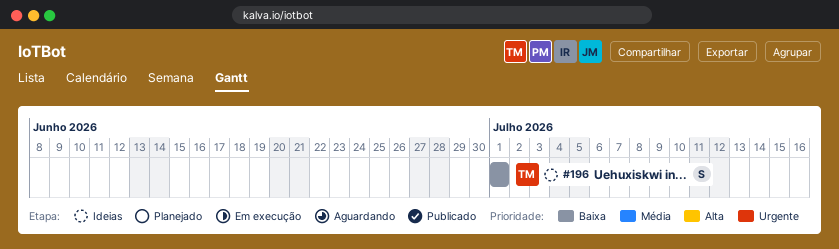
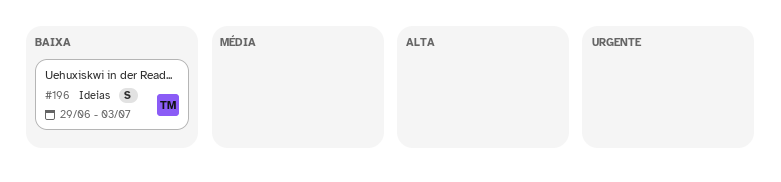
#196, start: Jul 1 -> Jun 29
#196, due: Jul 1 -> Jul 3

